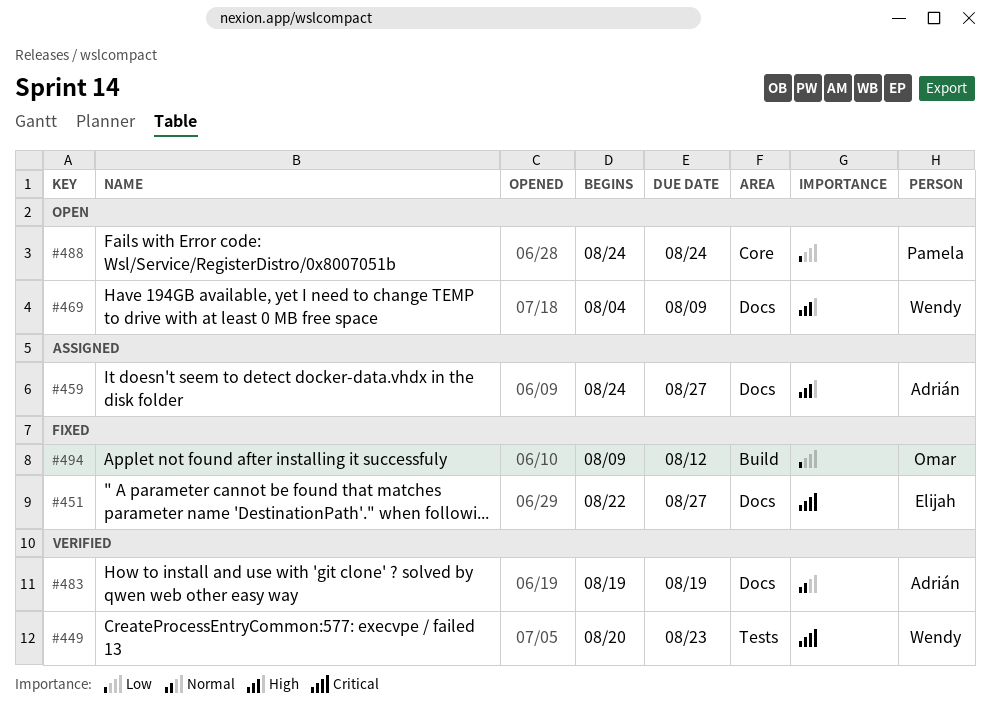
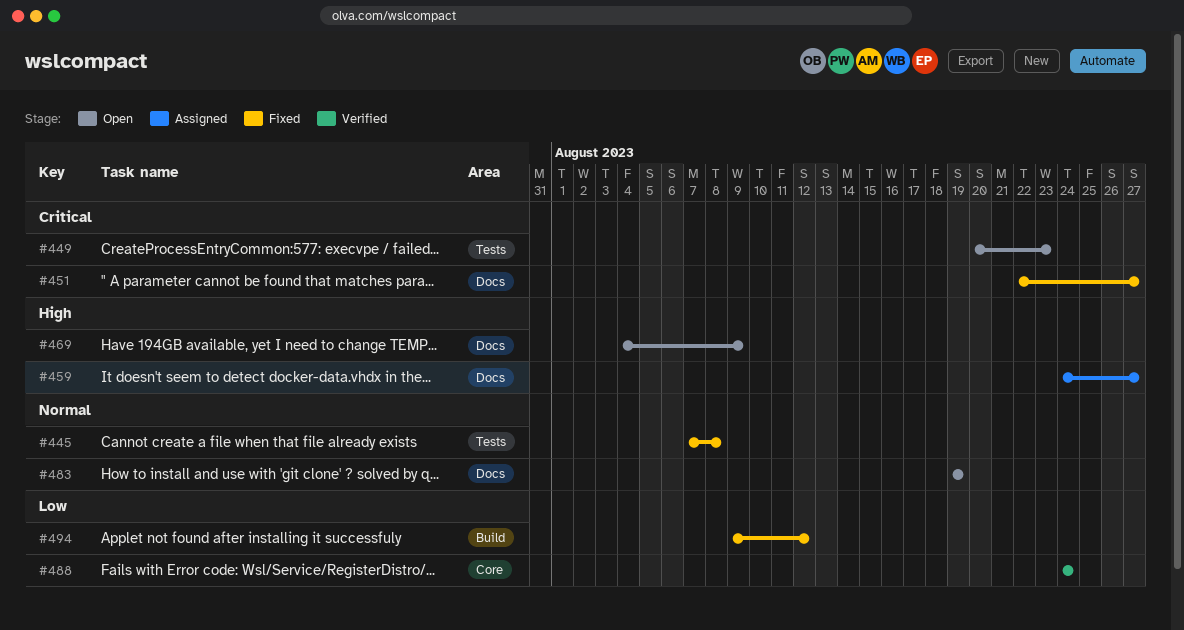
#445: none -> present
#449, status: Verified -> Open
#483, status: Verified -> Open
#488, status: Open -> Verified

